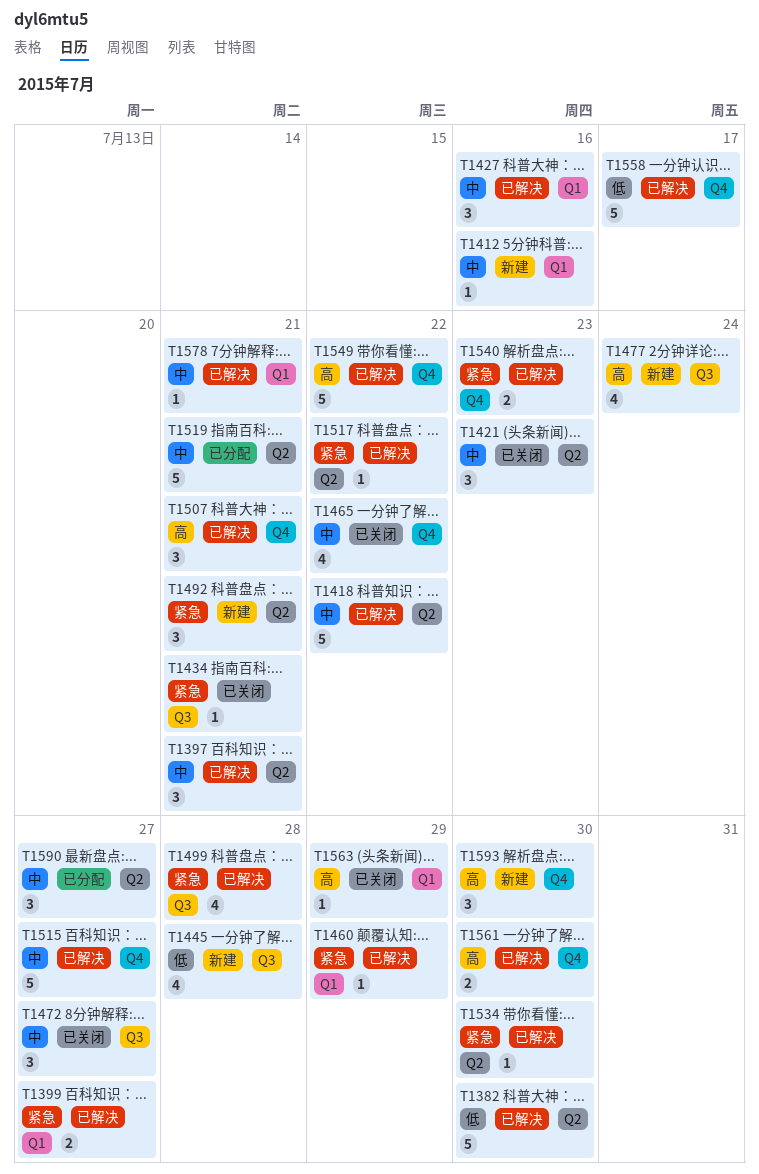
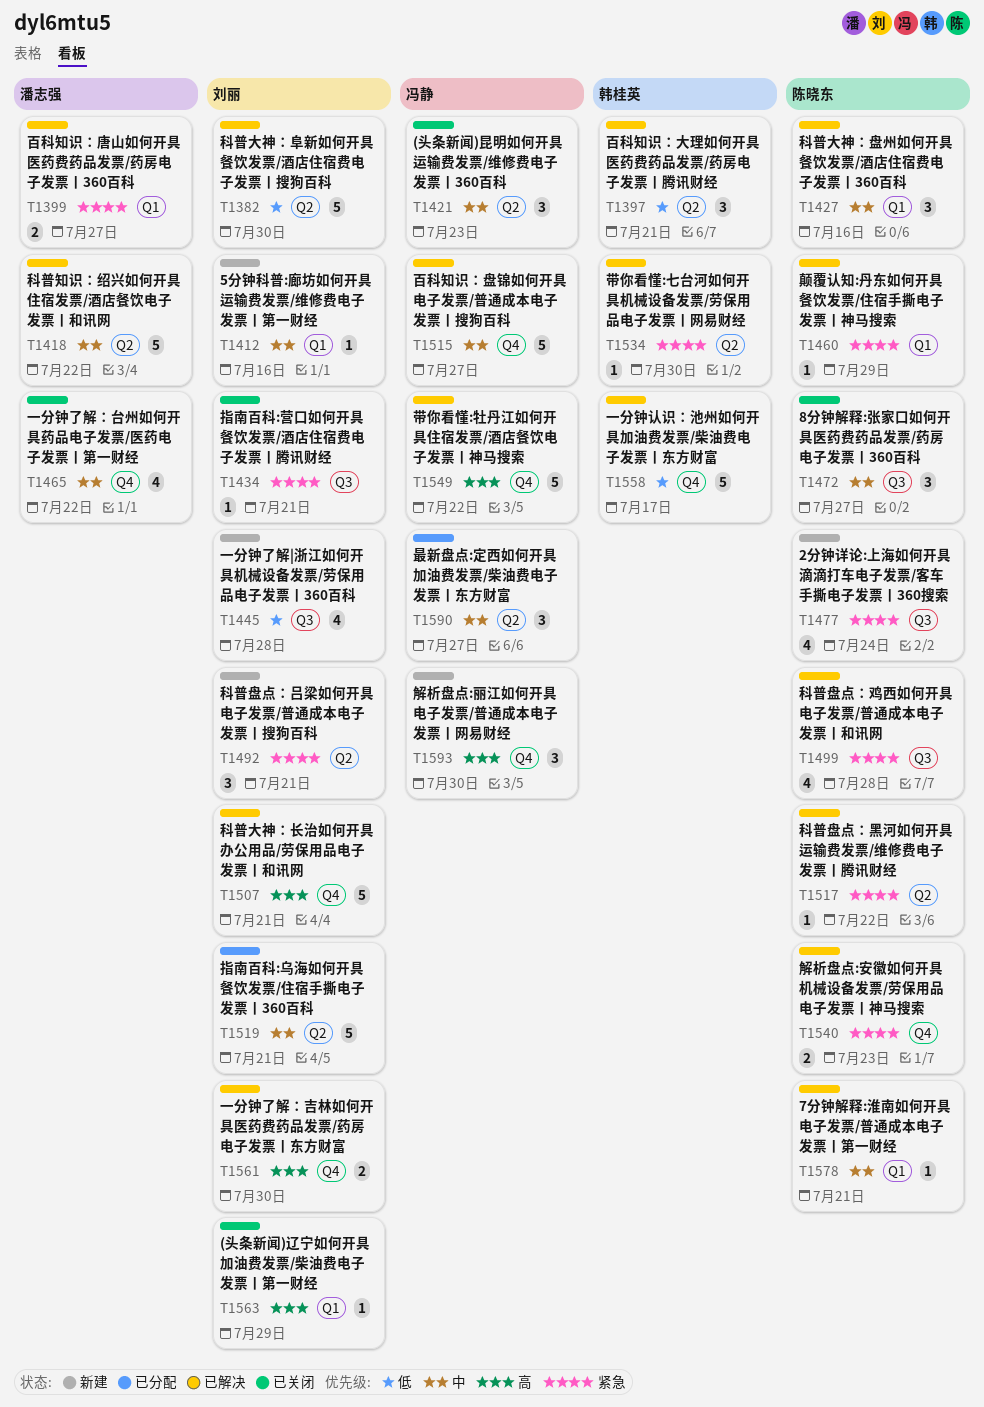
T1397, priority: 中 -> 低
T1477, priority: 高 -> 紧急
T1507, estimate: 3 -> 5

